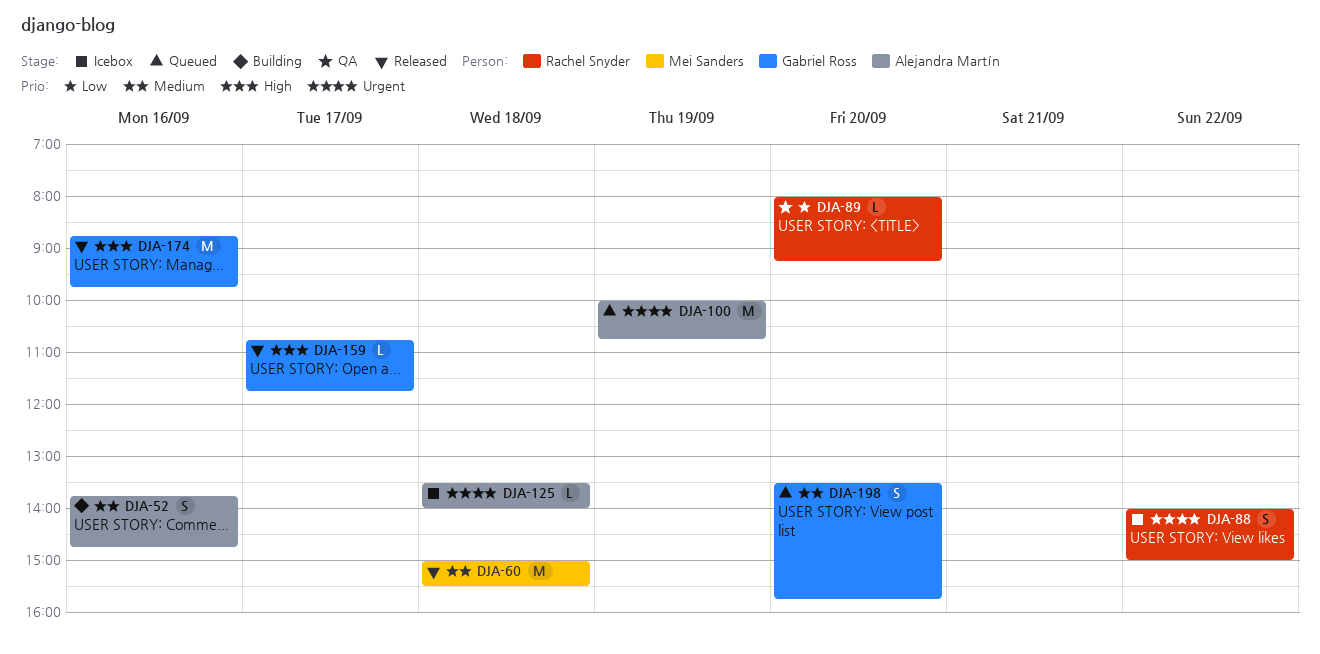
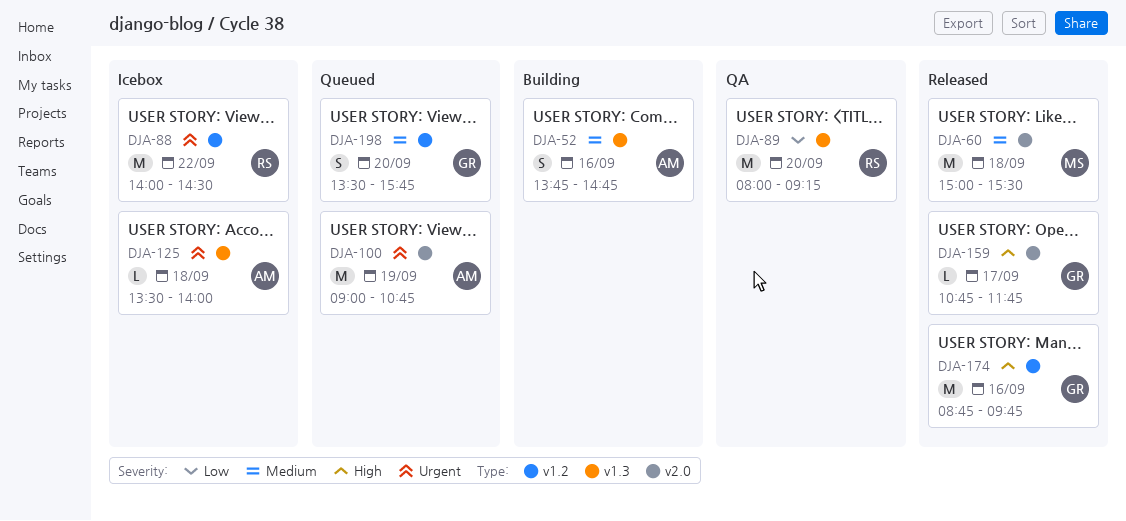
DJA-88, estimate: S -> M
DJA-88, ends: 15:00 -> 14:30
DJA-89, estimate: L -> M
DJA-100, begins: 10:00 -> 09:00

